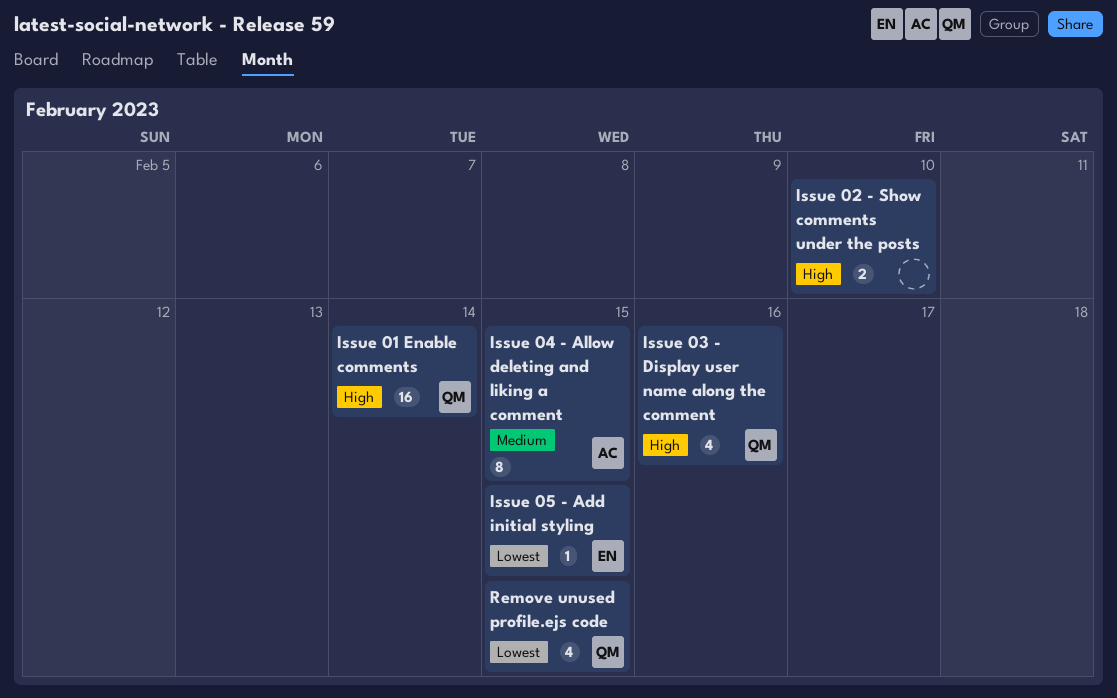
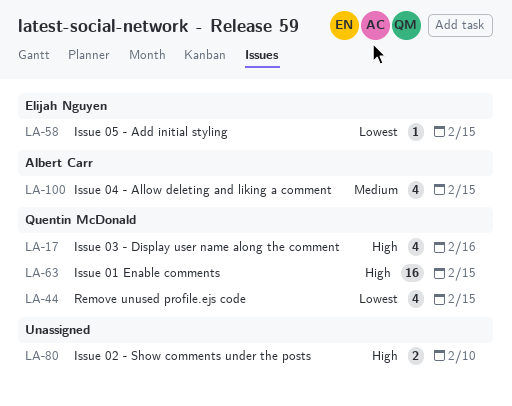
Issue 01 Enable comments, due: Feb 14 -> Feb 15
Issue 04 - Allow deleting and liking a comment, estimate: 8 -> 4

